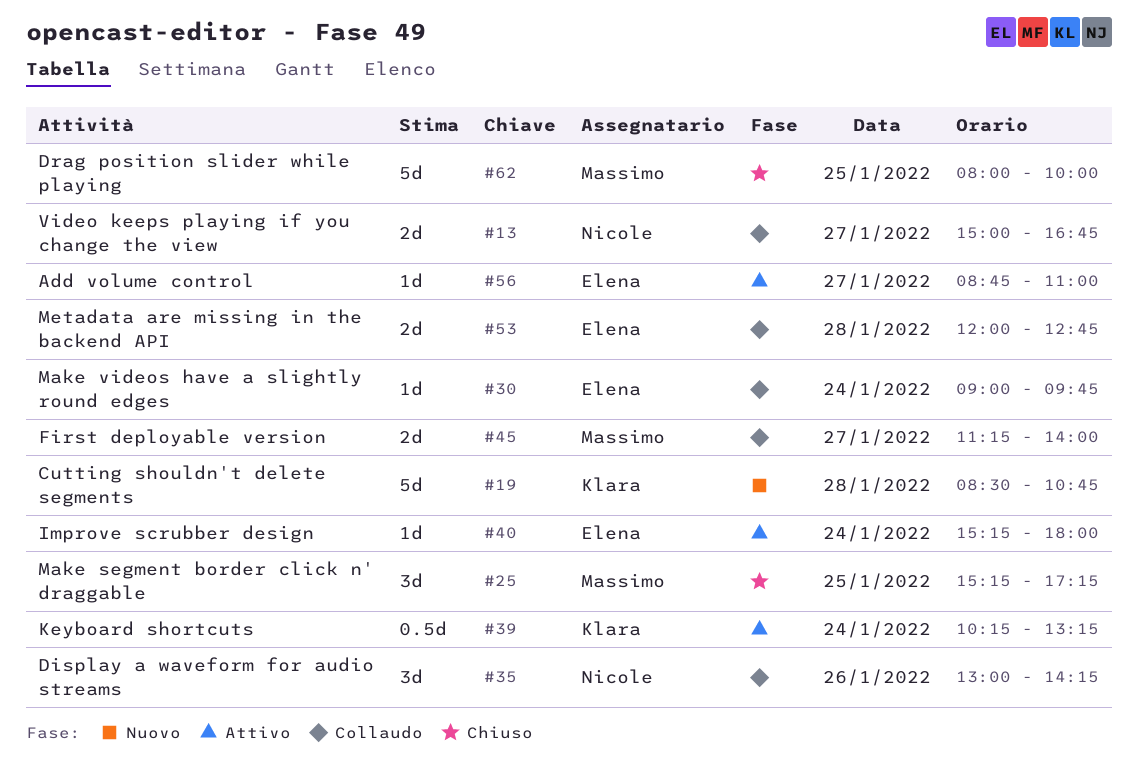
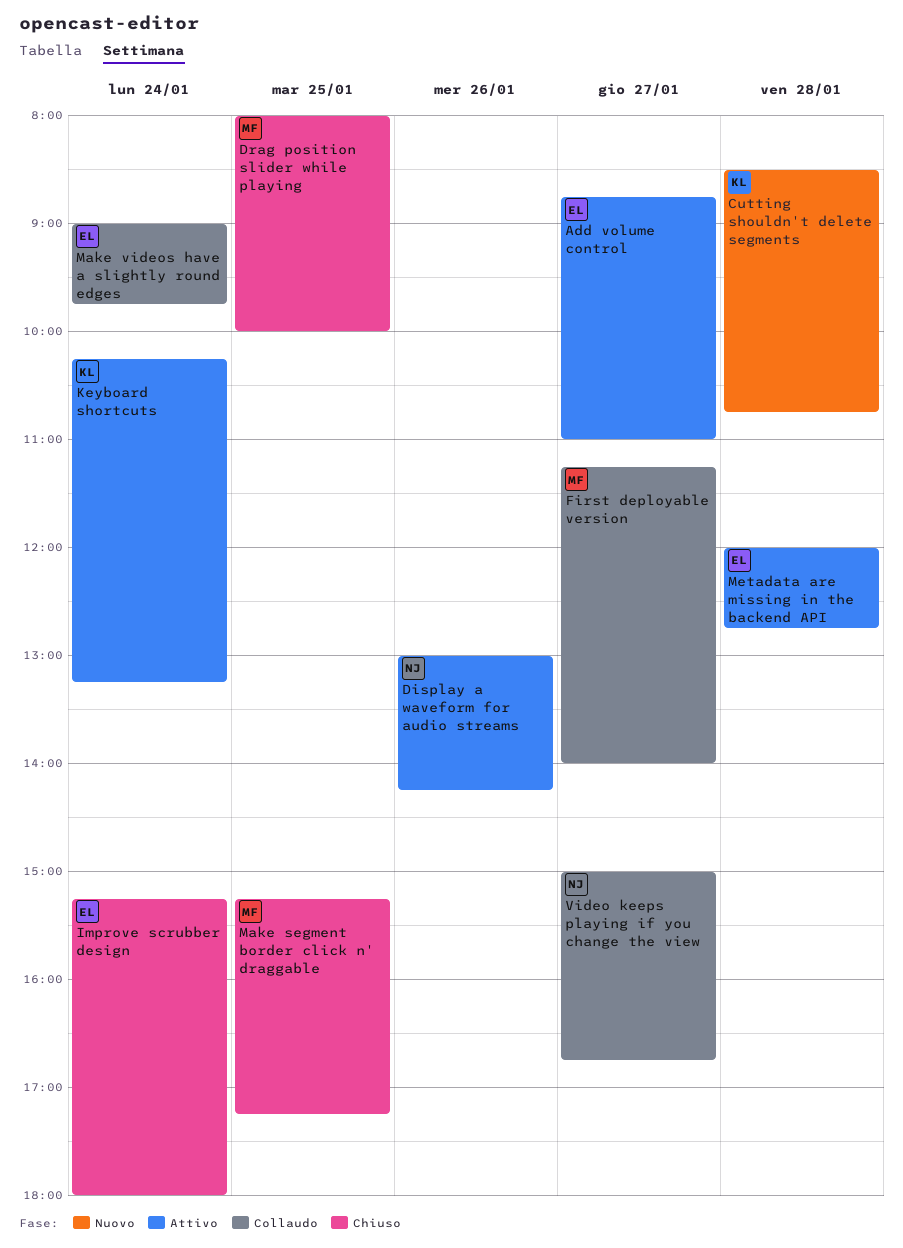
Display a waveform for audio streams, status: Collaudo -> Attivo
Improve scrubber design, status: Attivo -> Chiuso
Metadata are missing in the backend API, status: Collaudo -> Attivo

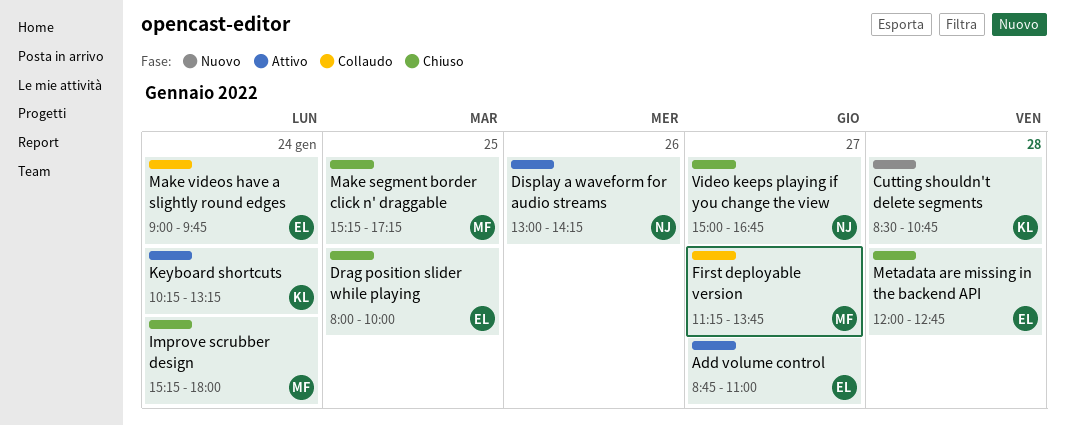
Drag position slider while playing, owner: MF -> EL
First deployable version, ends: 14:00 -> 13:45
Improve scrubber design, owner: EL -> MF
Metadata are missing in the backend API, status: Attivo -> Chiuso
Video keeps playing if you change the view, status: Collaudo -> Chiuso

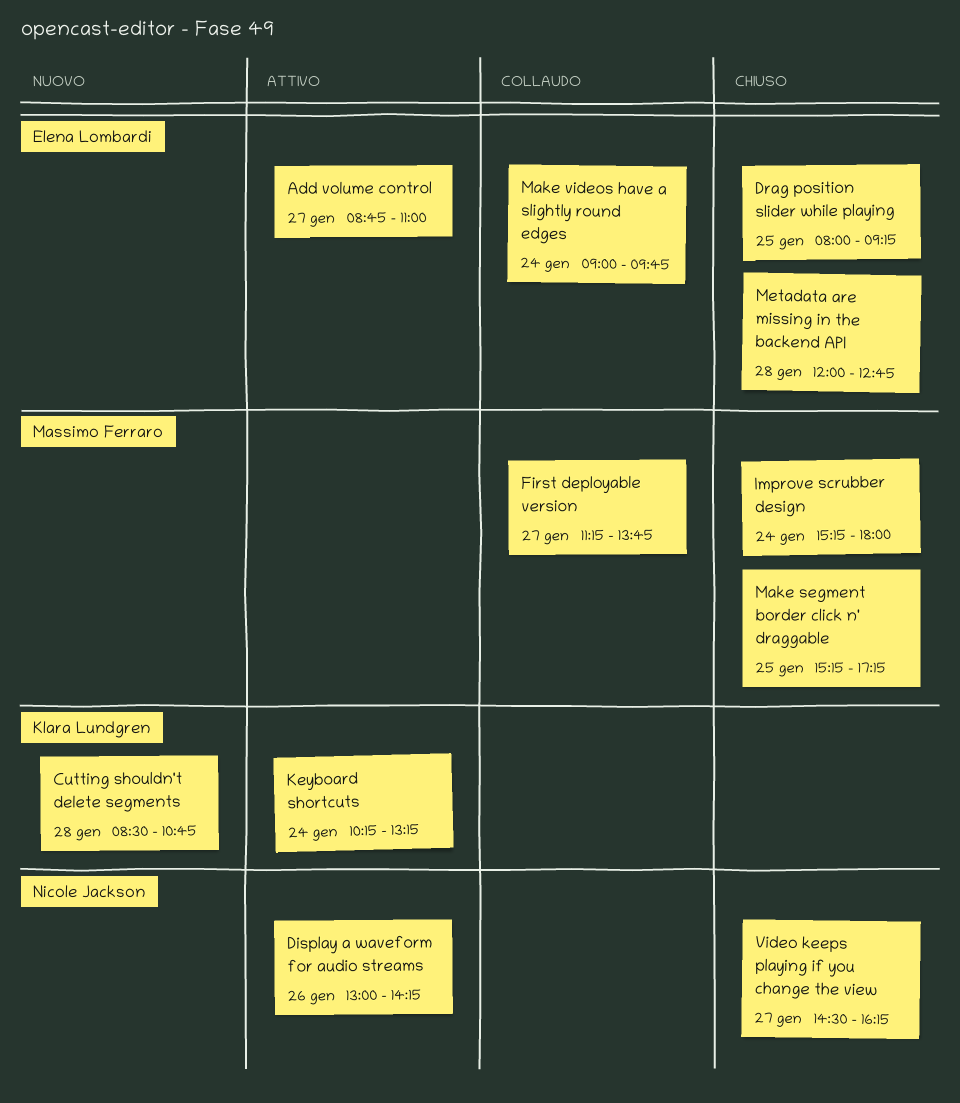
Drag position slider while playing, ends: 10:00 -> 09:15
Video keeps playing if you change the view, begins: 15:00 -> 14:30
Video keeps playing if you change the view, ends: 16:45 -> 16:15

